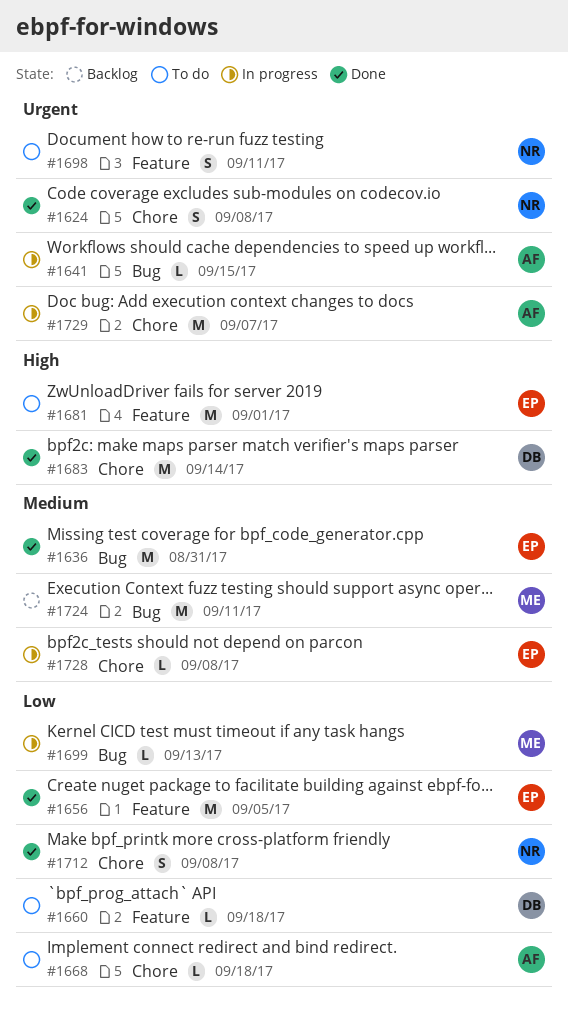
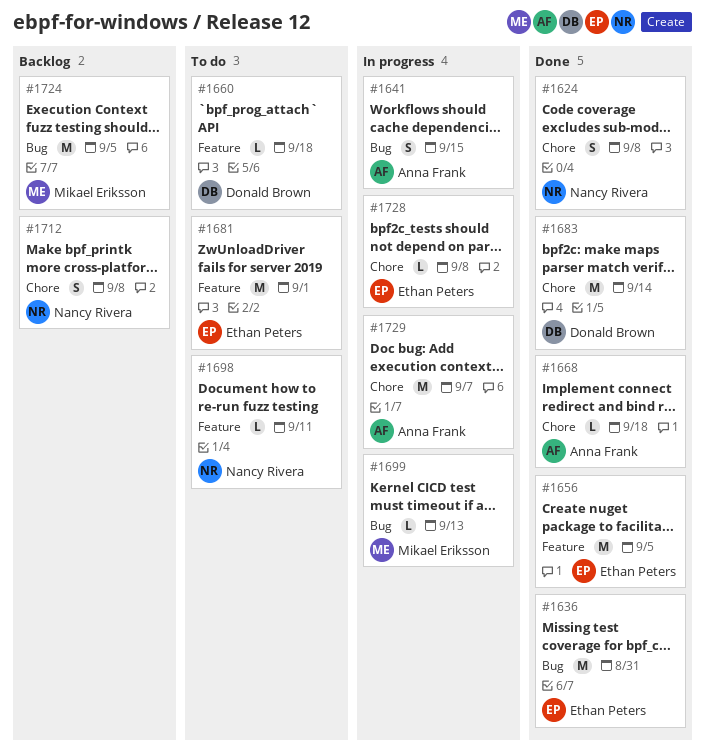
#1641, estimate: L -> S
#1668, status: To do -> Done
#1698, estimate: S -> L
#1712, status: Done -> Backlog
#1724, due: Sep 11 -> Sep 5

